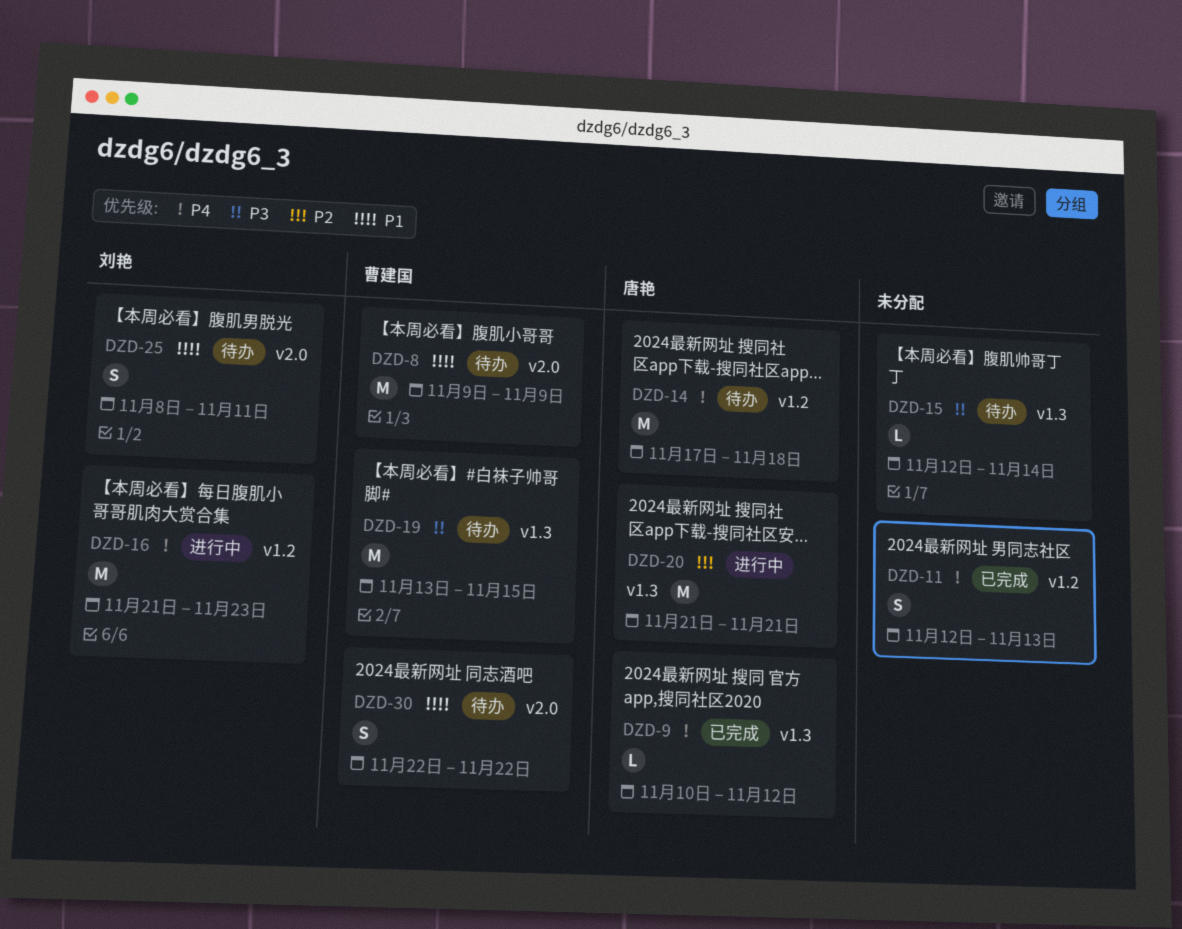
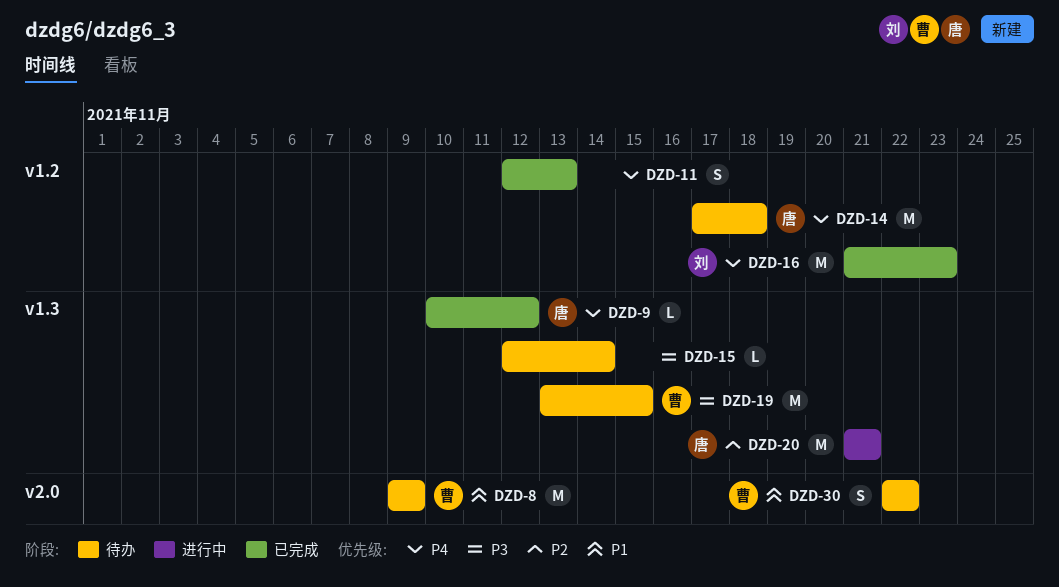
DZD-16, status: 进行中 -> 已完成
DZD-25: present -> none

